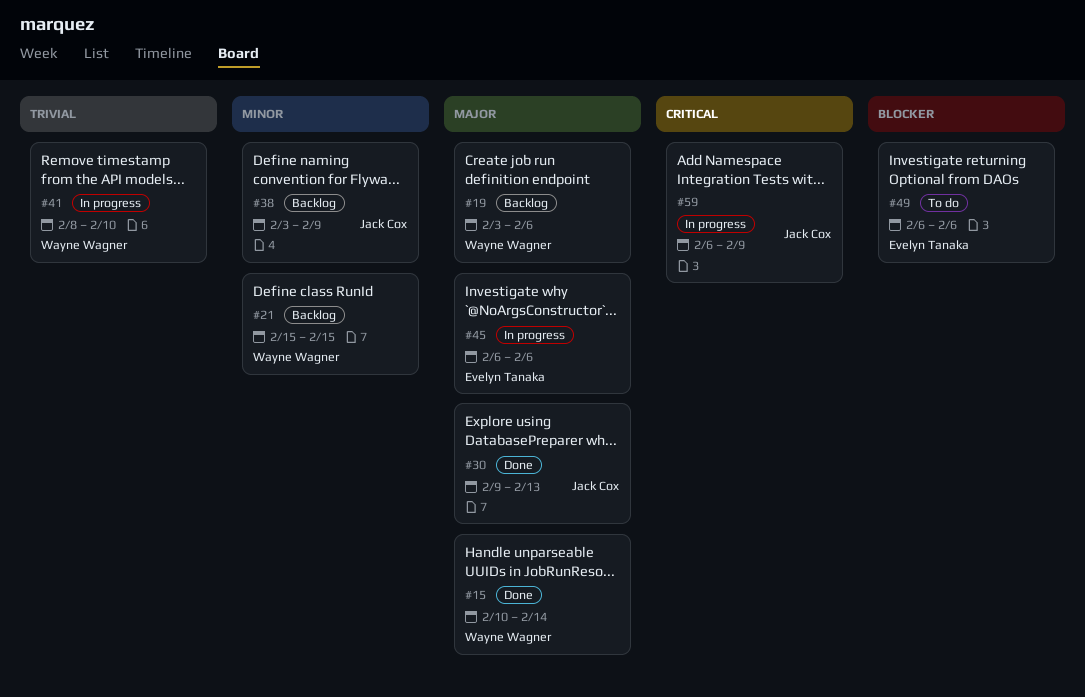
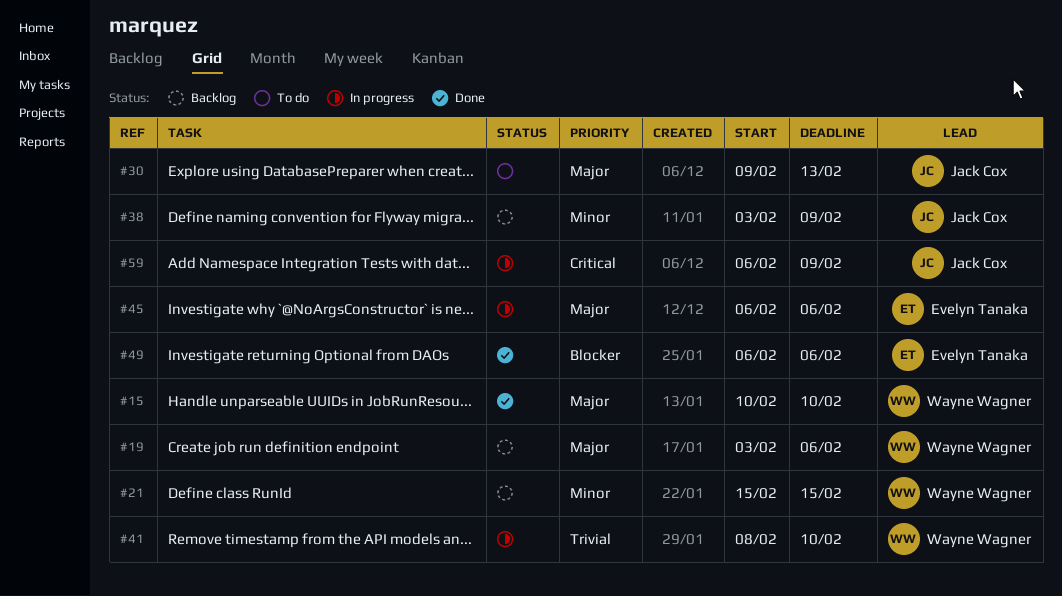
#15, due: Feb 14 -> Feb 10
#30, status: Done -> To do
#49, status: To do -> Done

